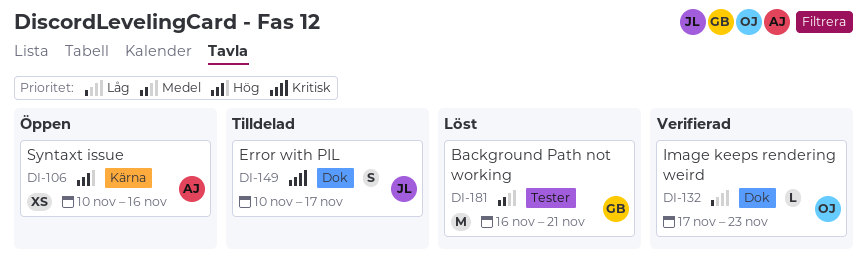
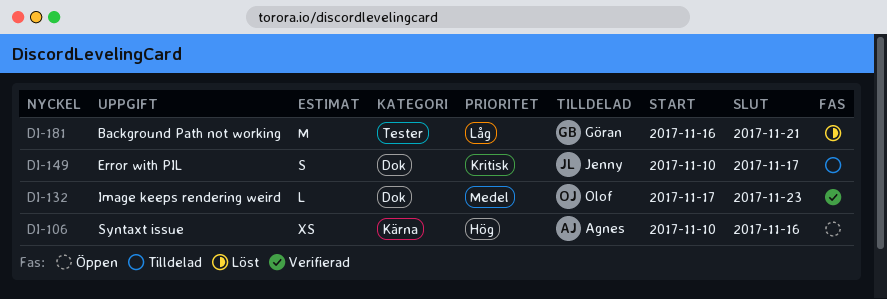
DI-132, priority: Låg -> Medel
DI-181, priority: Medel -> Låg

